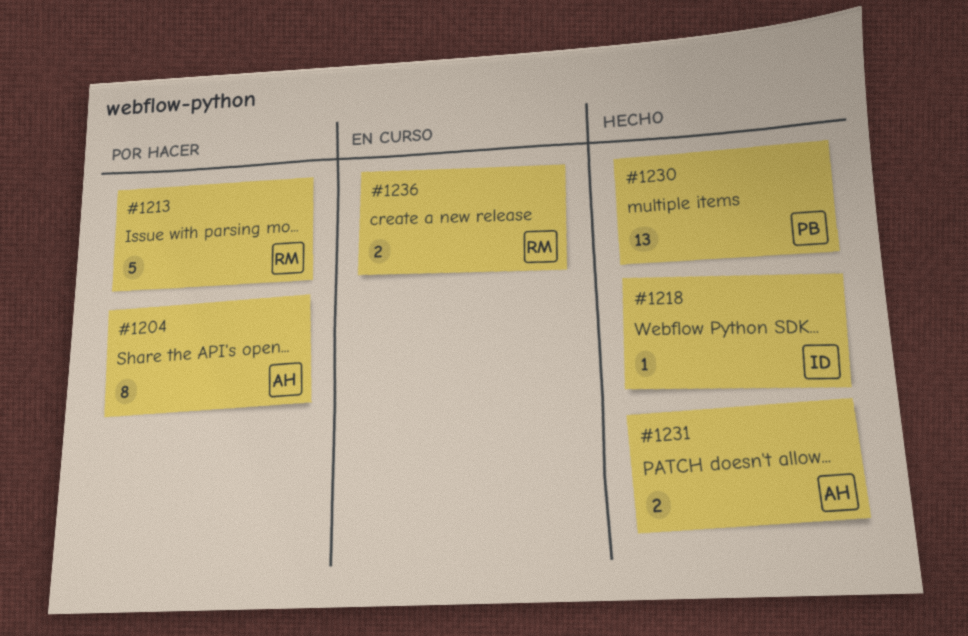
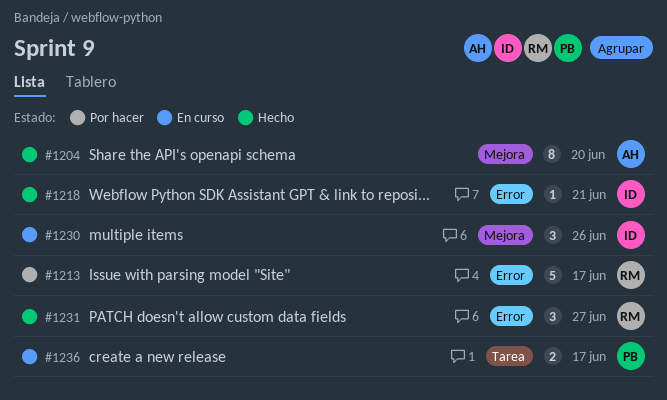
#1204, status: Por hacer -> Hecho
#1230, status: Hecho -> En curso
#1230, owner: PB -> ID
#1230, estimate: 13 -> 3
#1231, owner: AH -> RM
#1231, estimate: 2 -> 3
#1236, owner: RM -> PB

